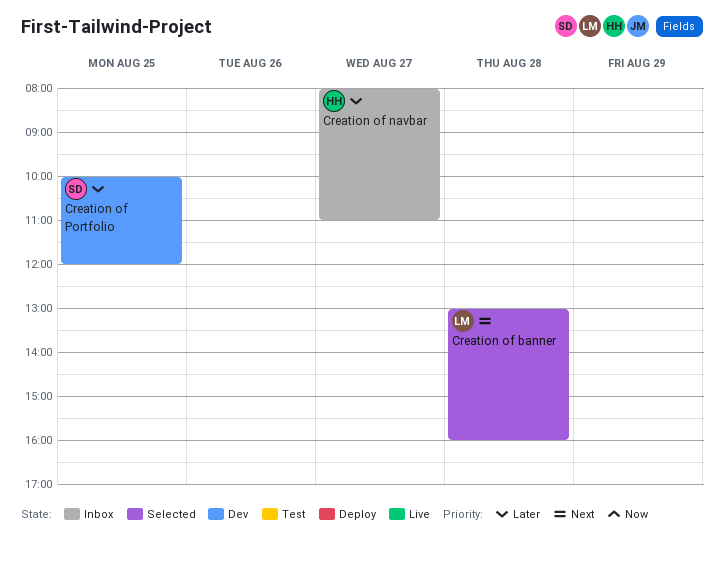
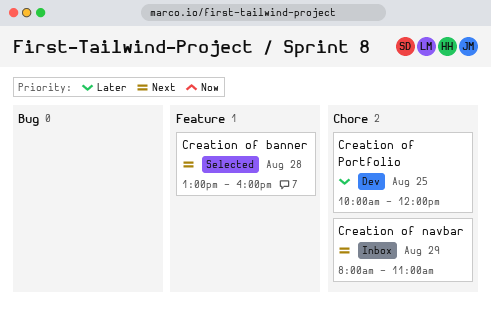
Creation of navbar, priority: Later -> Next
Creation of navbar, day: Aug 27 -> Aug 29

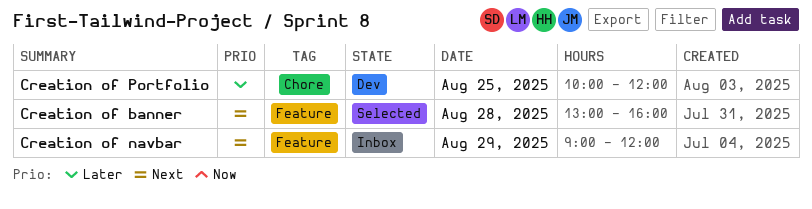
Creation of navbar, label: Chore -> Feature
Creation of navbar, begins: 08:00 -> 09:00
Creation of navbar, ends: 11:00 -> 12:00

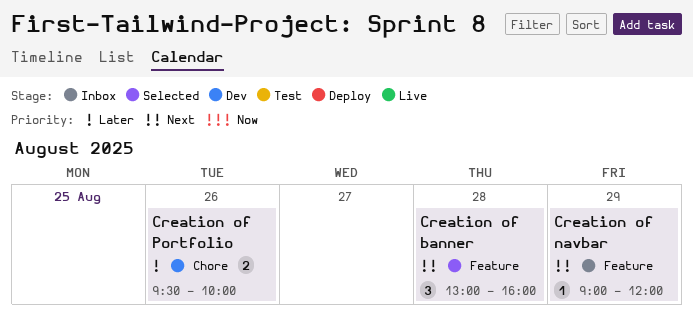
Creation of Portfolio, day: Aug 25 -> Aug 26
Creation of Portfolio, begins: 10:00 -> 09:30
Creation of Portfolio, ends: 12:00 -> 10:00

